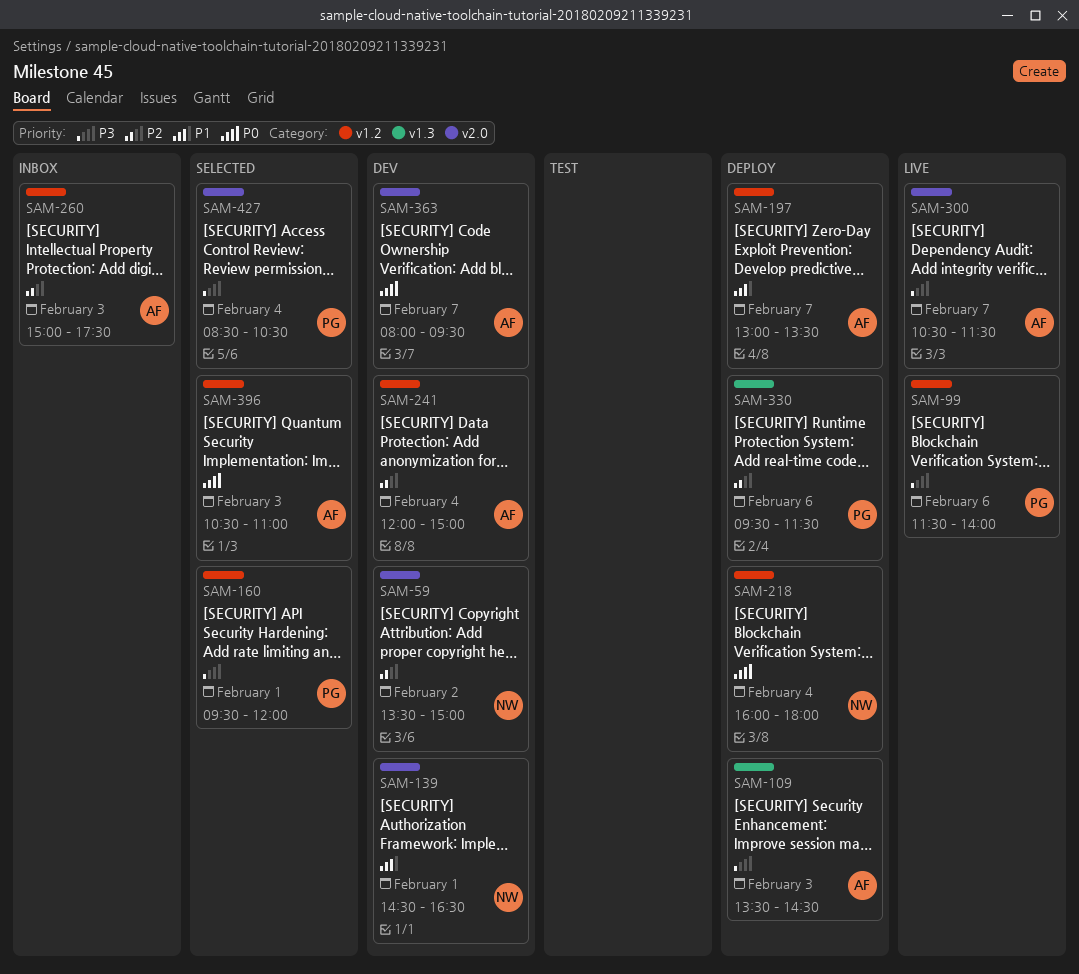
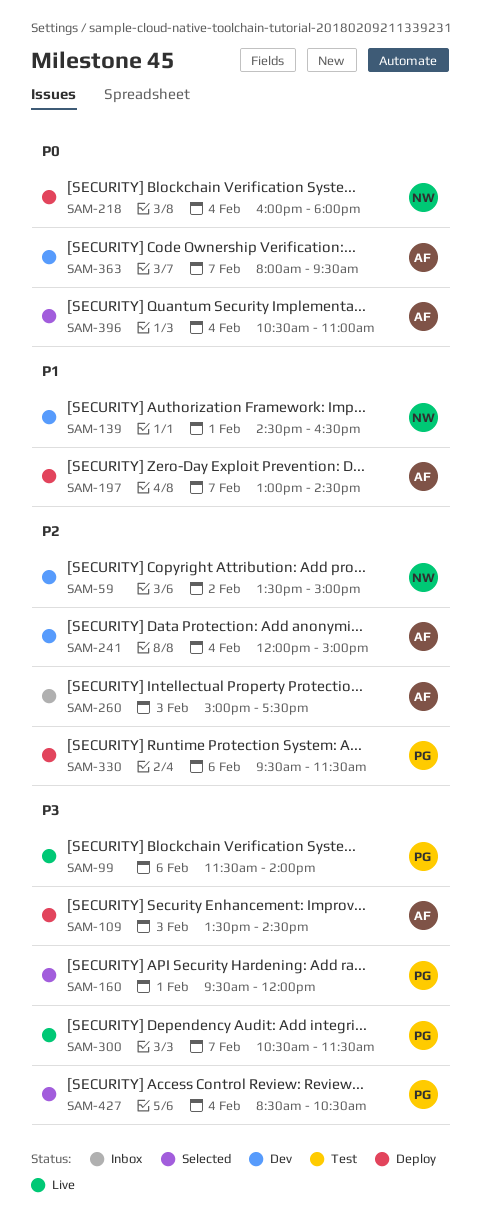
SAM-197, ends: 13:30 -> 14:30
SAM-300, owner: AF -> PG
SAM-396, day: Feb 3 -> Feb 4

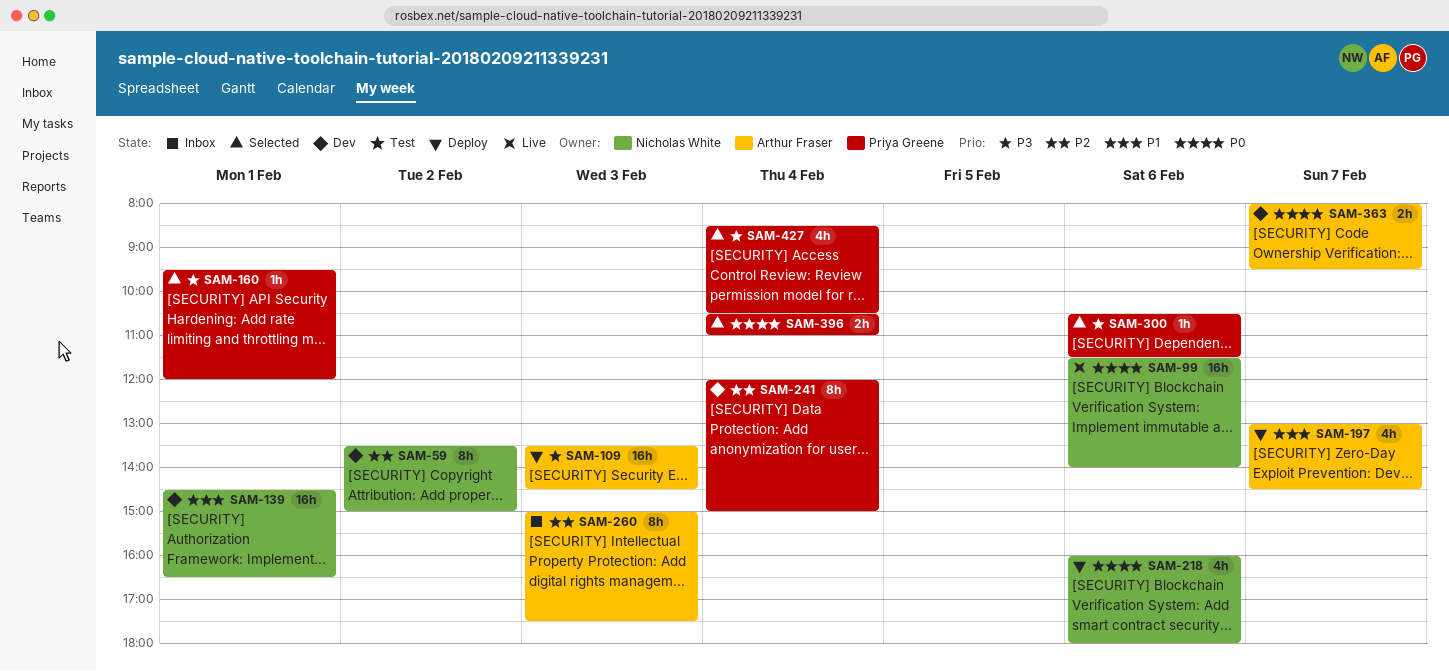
SAM-99, owner: Priya Greene -> Nicholas White
SAM-99, priority: P3 -> P0
SAM-218, day: Feb 4 -> Feb 6
SAM-241, owner: Arthur Fraser -> Priya Greene
SAM-300, status: Live -> Selected
SAM-300, day: Feb 7 -> Feb 6
SAM-330: present -> none
SAM-396, owner: Arthur Fraser -> Priya Greene

